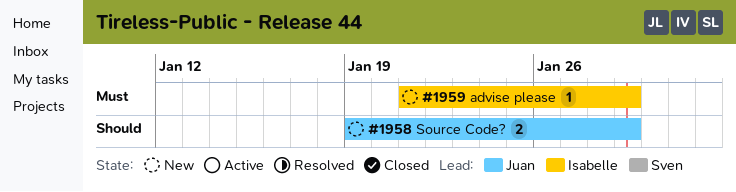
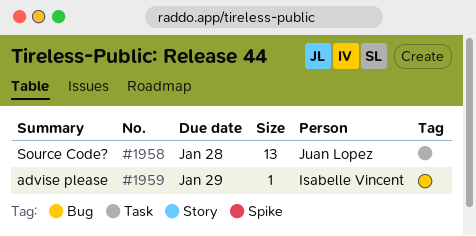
#1958, estimate: 2 -> 13
#1958, due: Jan 29 -> Jan 28

